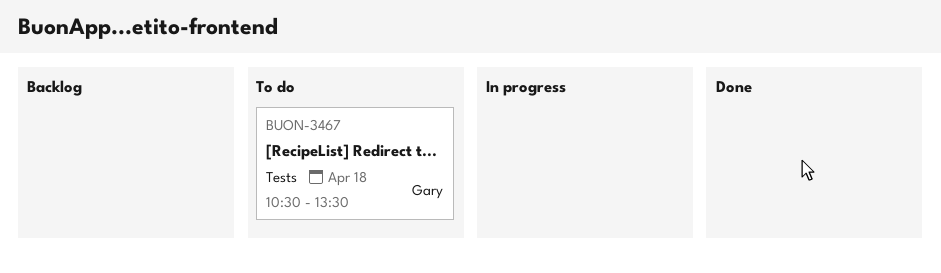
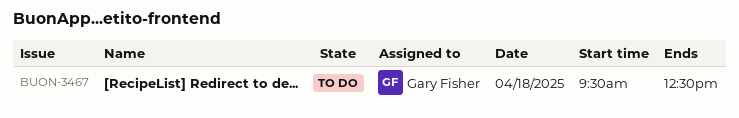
BUON-3467, begins: 10:30 -> 09:30
BUON-3467, ends: 13:30 -> 12:30

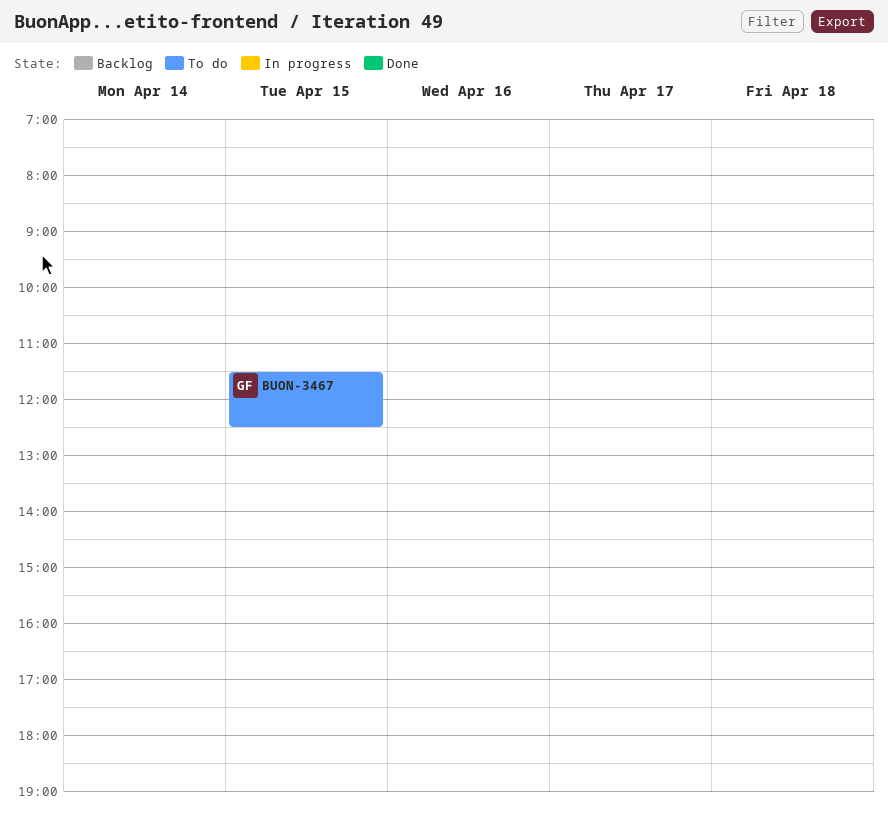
BUON-3467, day: Apr 18 -> Apr 15
BUON-3467, begins: 09:30 -> 11:30

